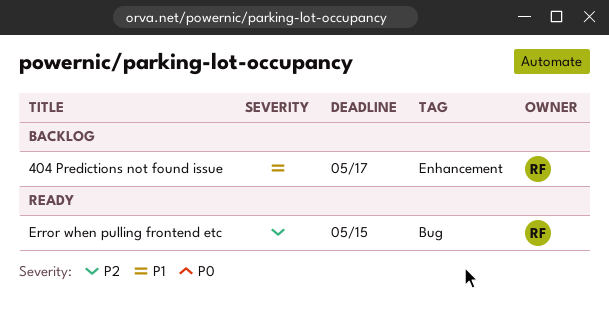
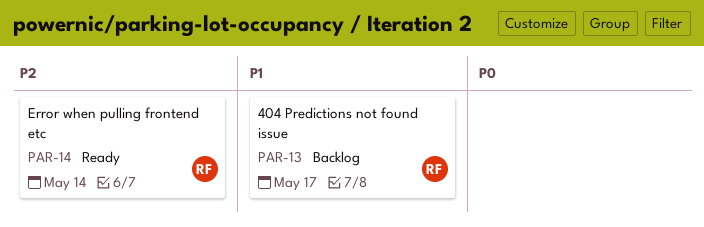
Error when pulling frontend etc, due: May 15 -> May 14

